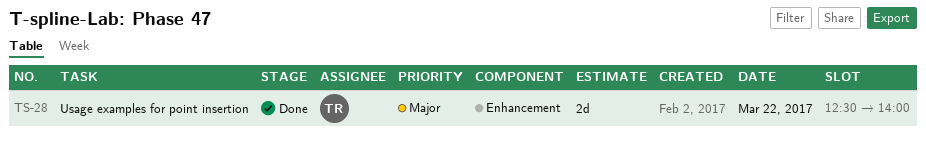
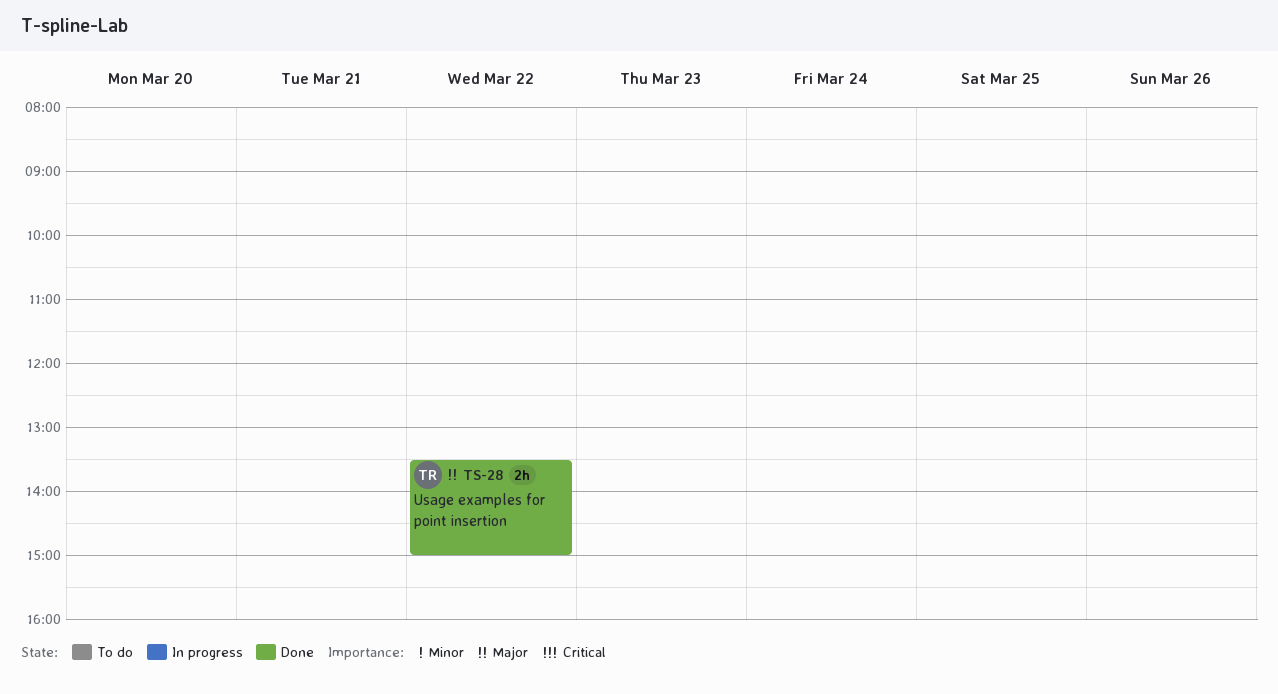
TS-28, estimate: 2d -> 2h
TS-28, begins: 12:30 -> 13:30
TS-28, ends: 14:00 -> 15:00

